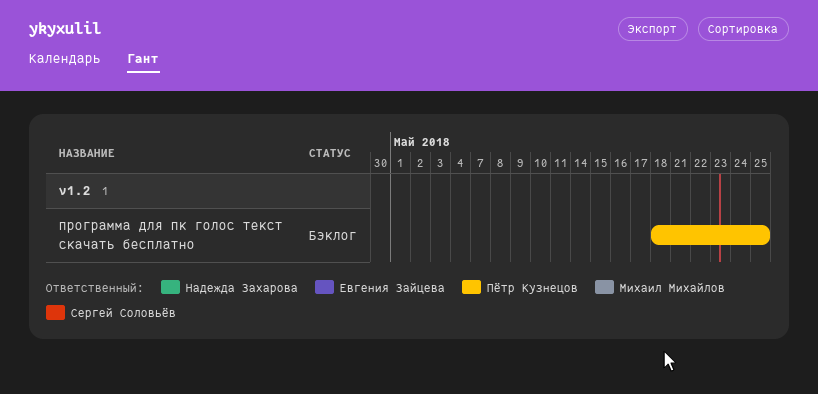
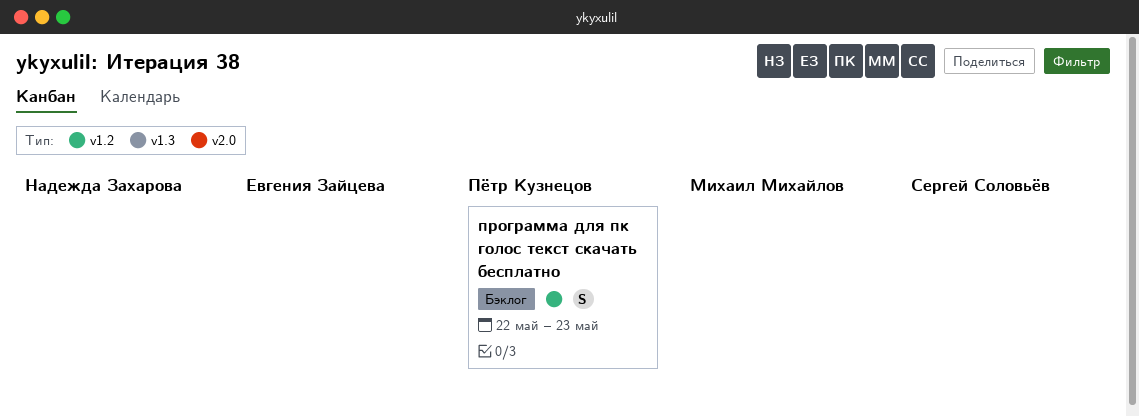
программа для пк голос текст скачать бесплатно, start: May 18 -> May 22
программа для пк голос текст скачать бесплатно, due: May 25 -> May 23

